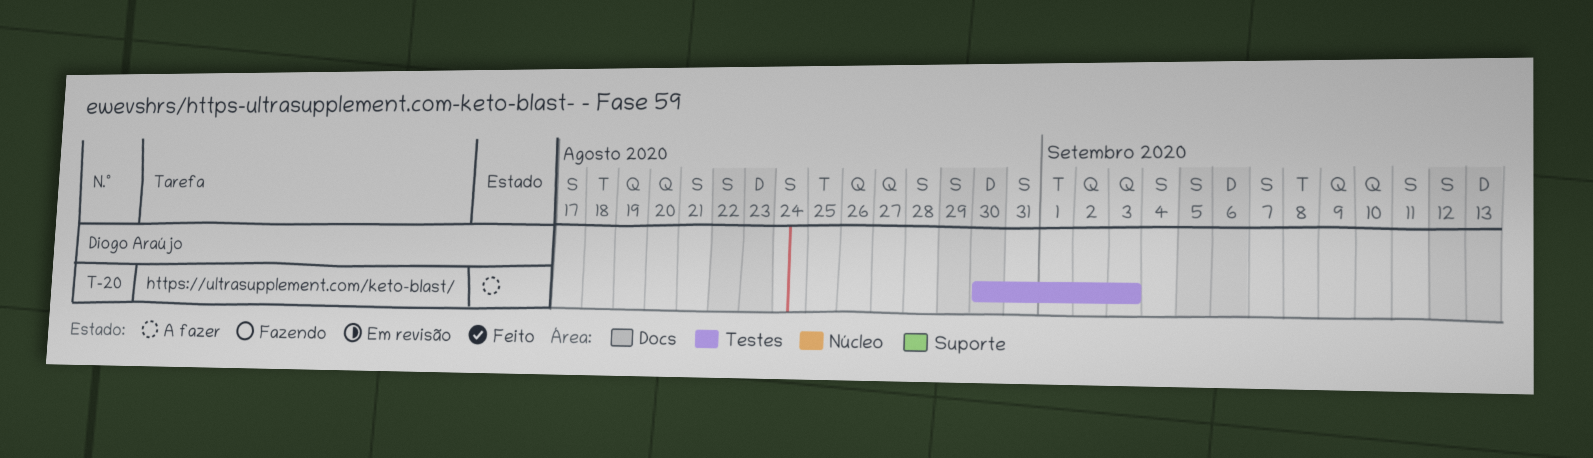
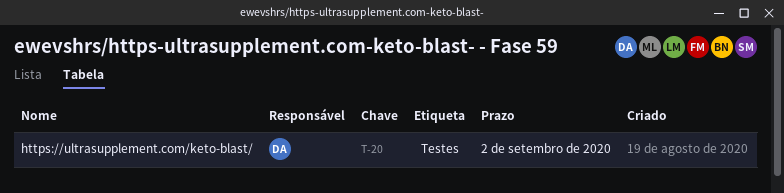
T-20, due: Sep 3 -> Sep 2

